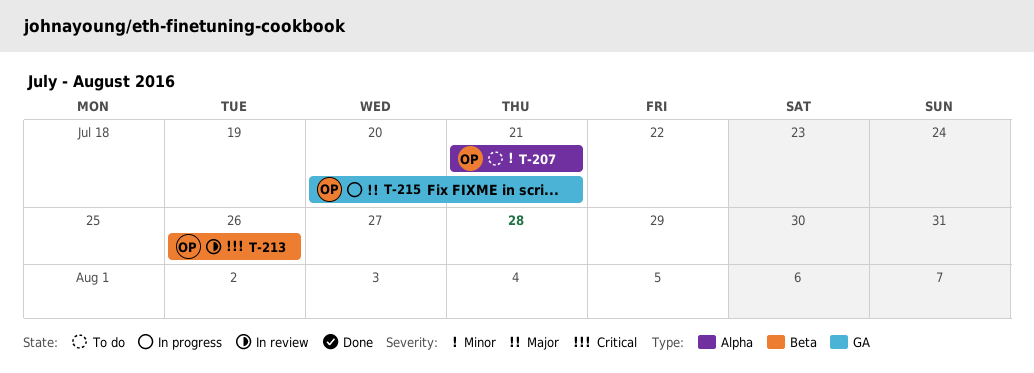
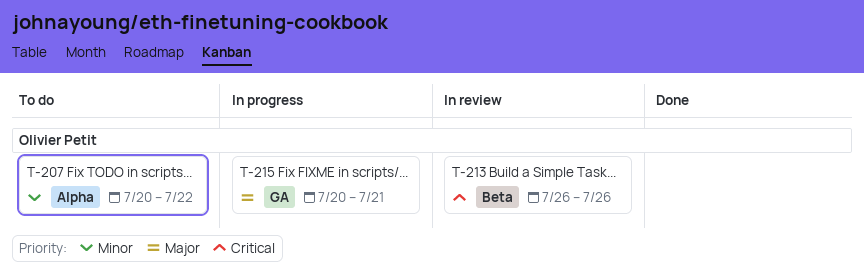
T-207, start: Jul 21 -> Jul 20
T-207, due: Jul 21 -> Jul 22

